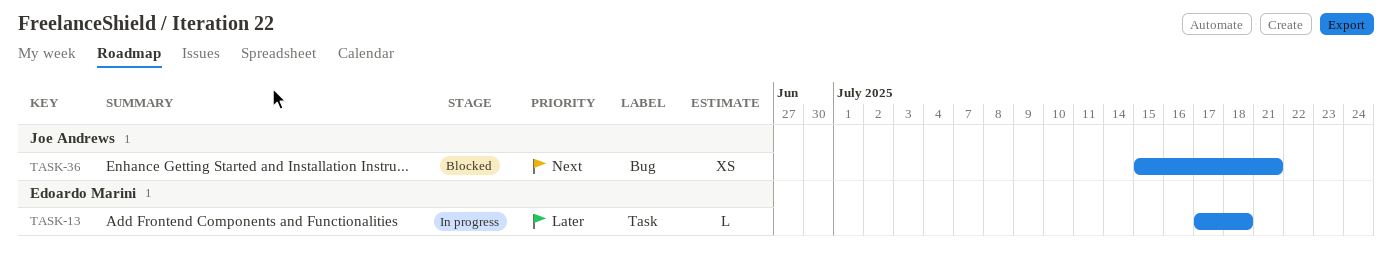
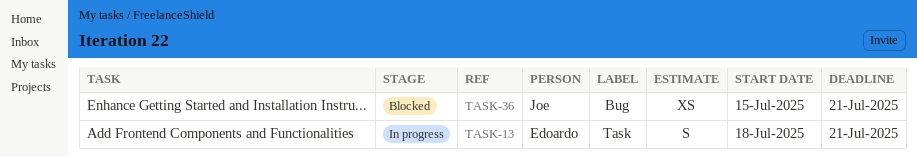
TASK-13, estimate: L -> S
TASK-13, start: Jul 17 -> Jul 18
TASK-13, due: Jul 18 -> Jul 21

